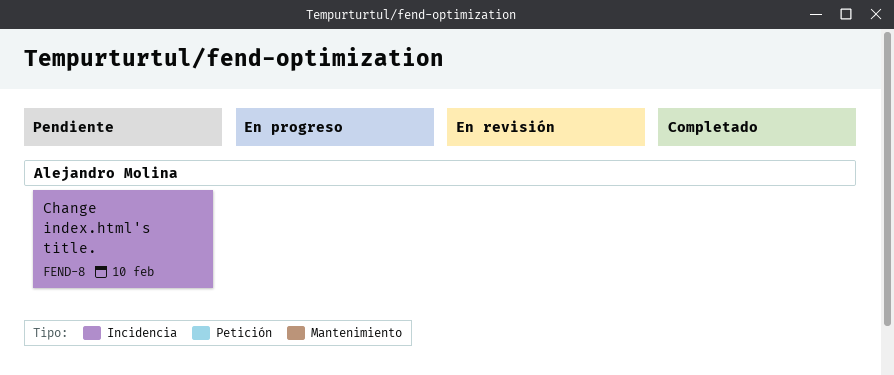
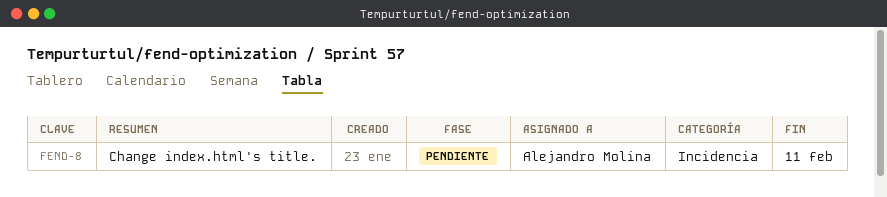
FEND-8, due: Feb 10 -> Feb 11

